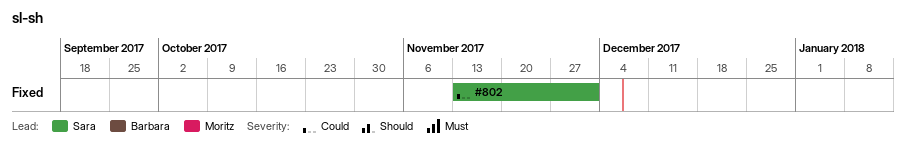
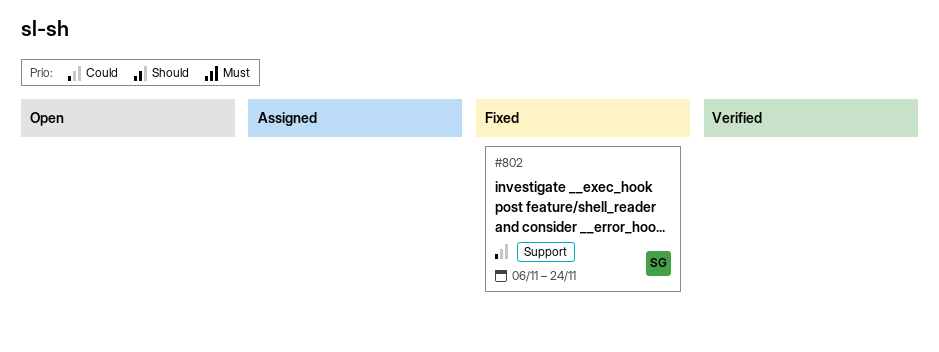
#802, start: Nov 13 -> Nov 6
#802, due: Dec 1 -> Nov 24

